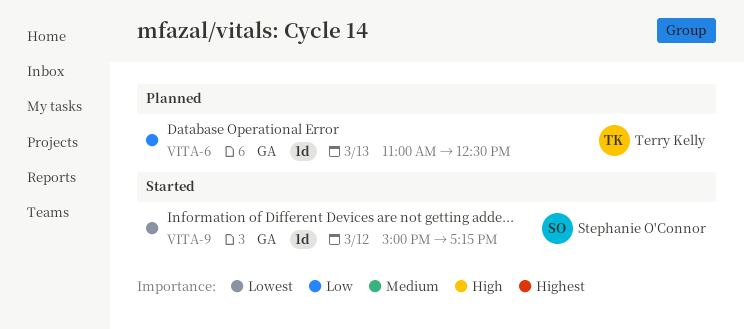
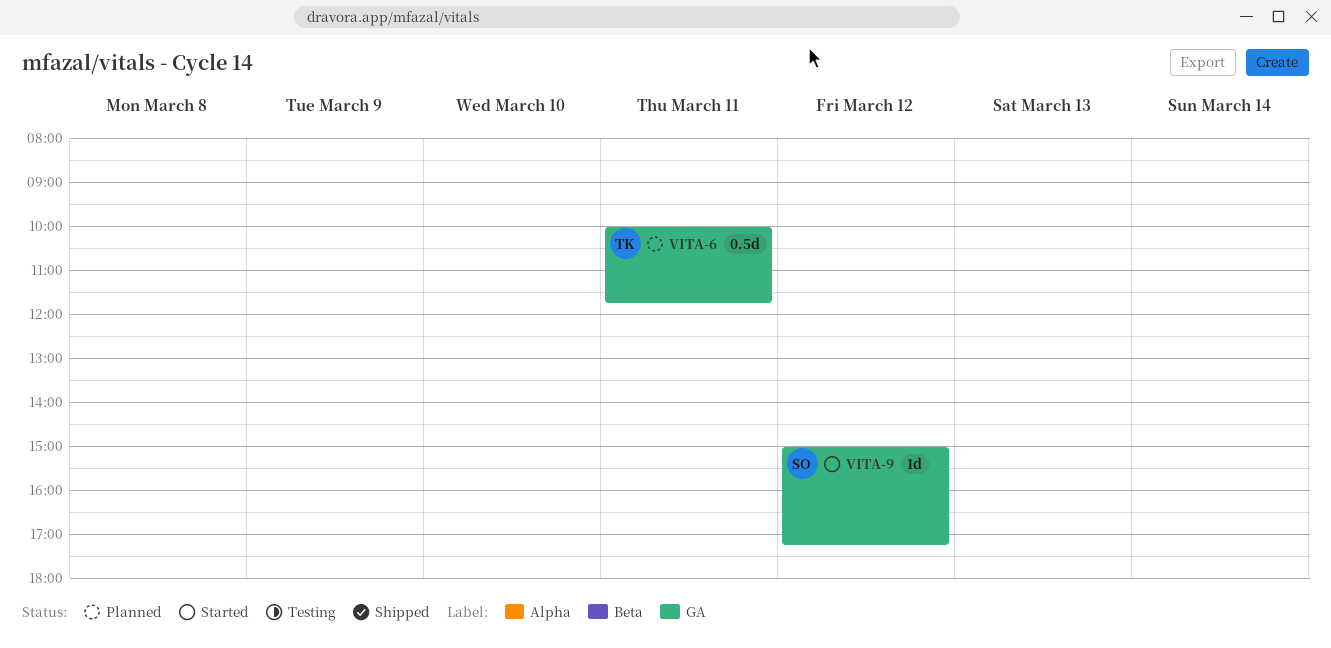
VITA-6, estimate: 1d -> 0.5d
VITA-6, day: Mar 13 -> Mar 11
VITA-6, begins: 11:00 -> 10:00
VITA-6, ends: 12:30 -> 11:45

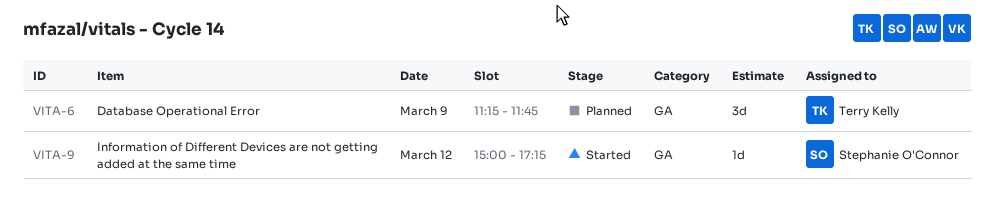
VITA-6, estimate: 0.5d -> 3d
VITA-6, day: Mar 11 -> Mar 9
VITA-6, begins: 10:00 -> 11:15

